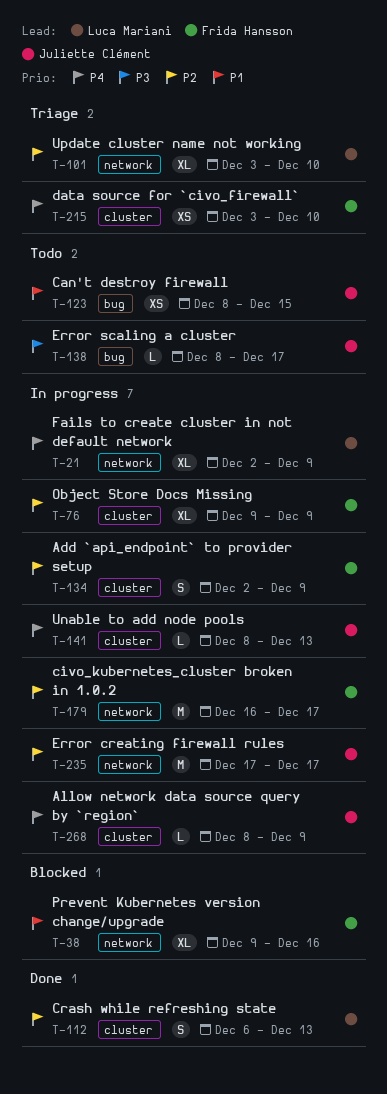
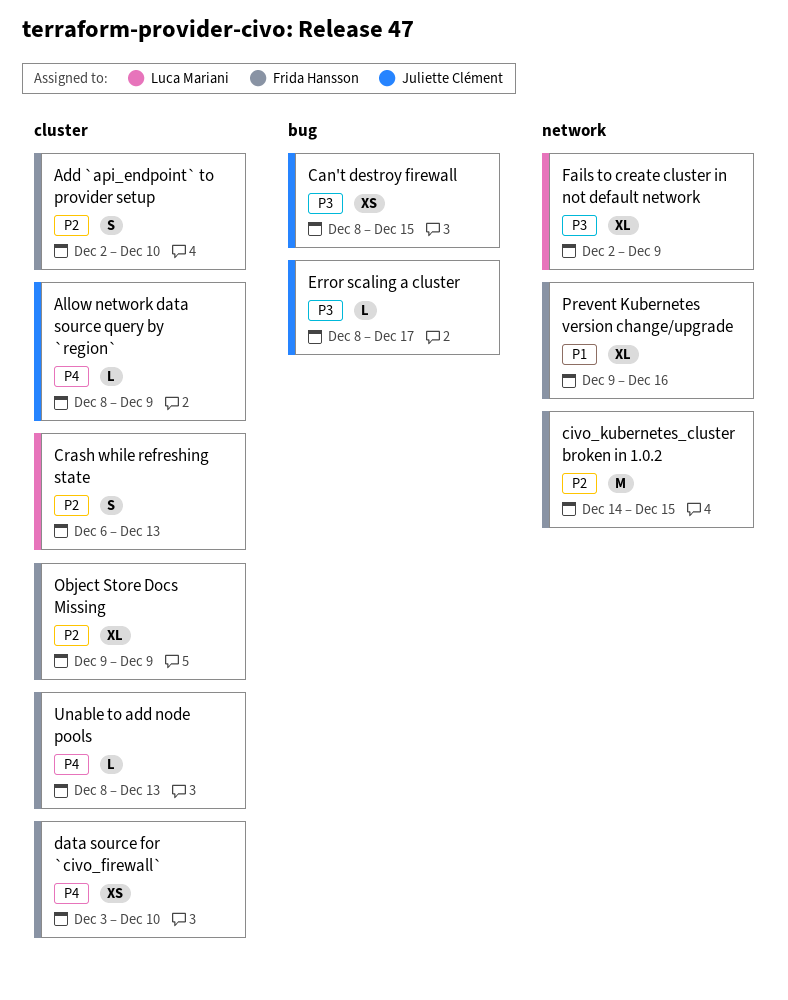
Add `api_endpoint` to provider setup, due: Dec 9 -> Dec 10
Can't destroy firewall, priority: P1 -> P3
civo_kubernetes_cluster broken in 1.0.2, start: Dec 16 -> Dec 14
civo_kubernetes_cluster broken in 1.0.2, due: Dec 17 -> Dec 15
Error creating firewall rules: present -> none
Fails to create cluster in not default network, priority: P4 -> P3
Unable to add node pools, owner: Juliette Clément -> Frida Hansson
Update cluster name not working: present -> none

